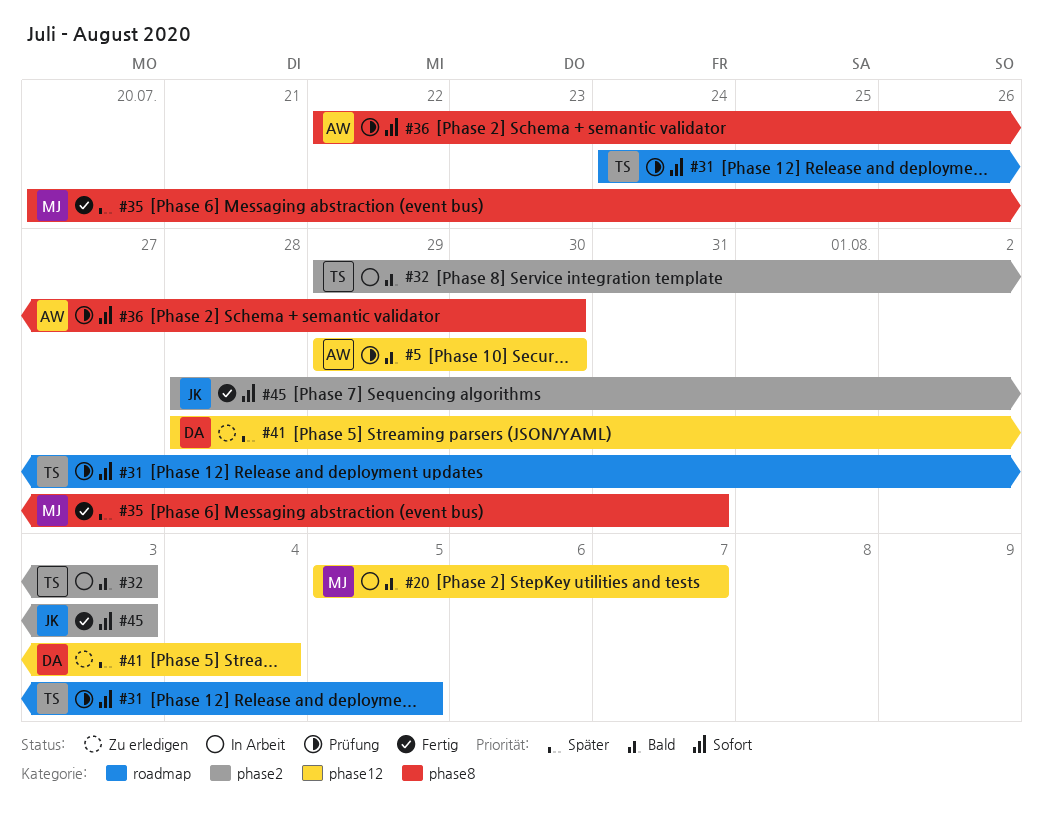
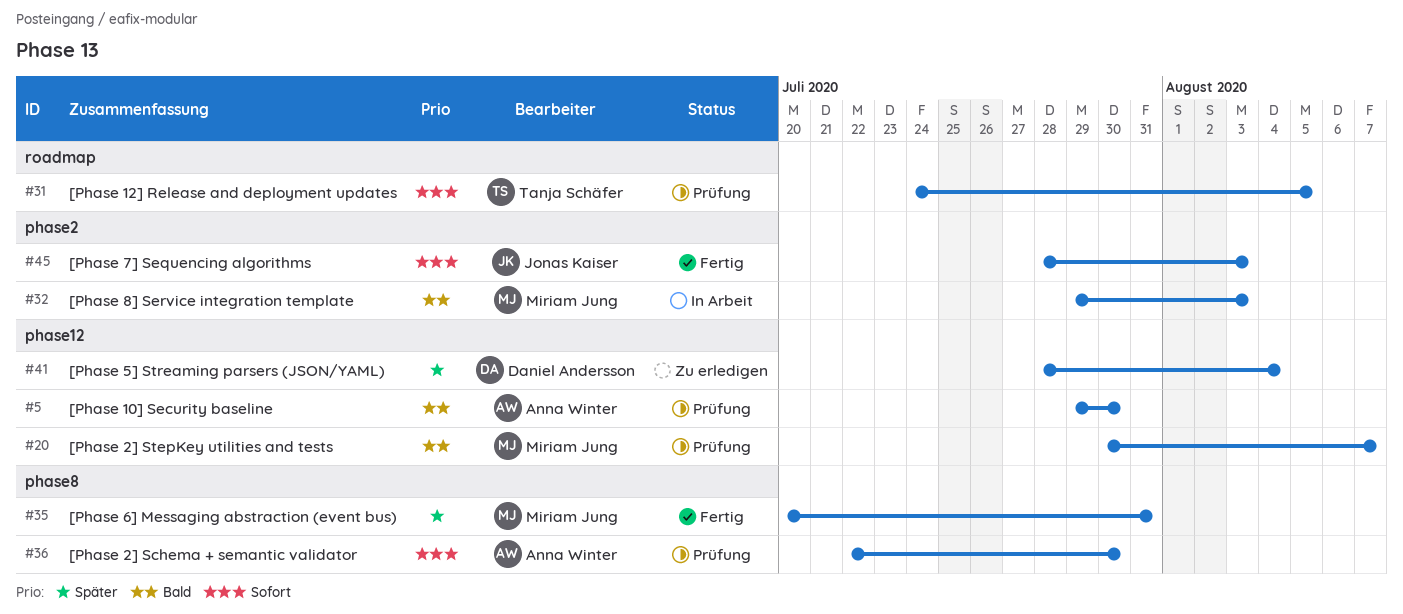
#20, status: In Arbeit -> Prüfung
#20, start: Aug 5 -> Jul 30
#32, owner: Tanja Schäfer -> Miriam Jung

